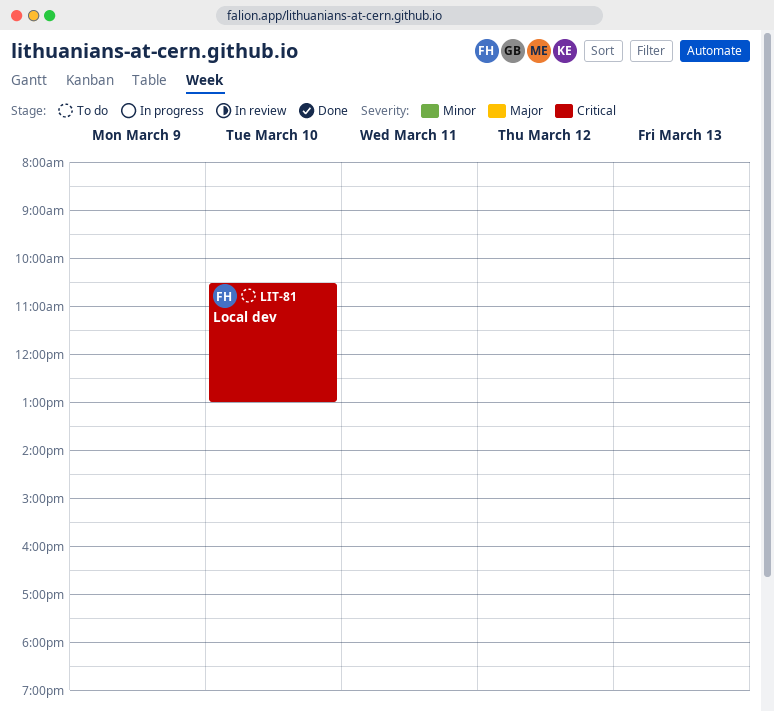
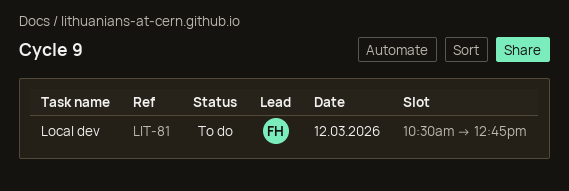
LIT-81, day: Mar 10 -> Mar 12
LIT-81, ends: 13:00 -> 12:45

